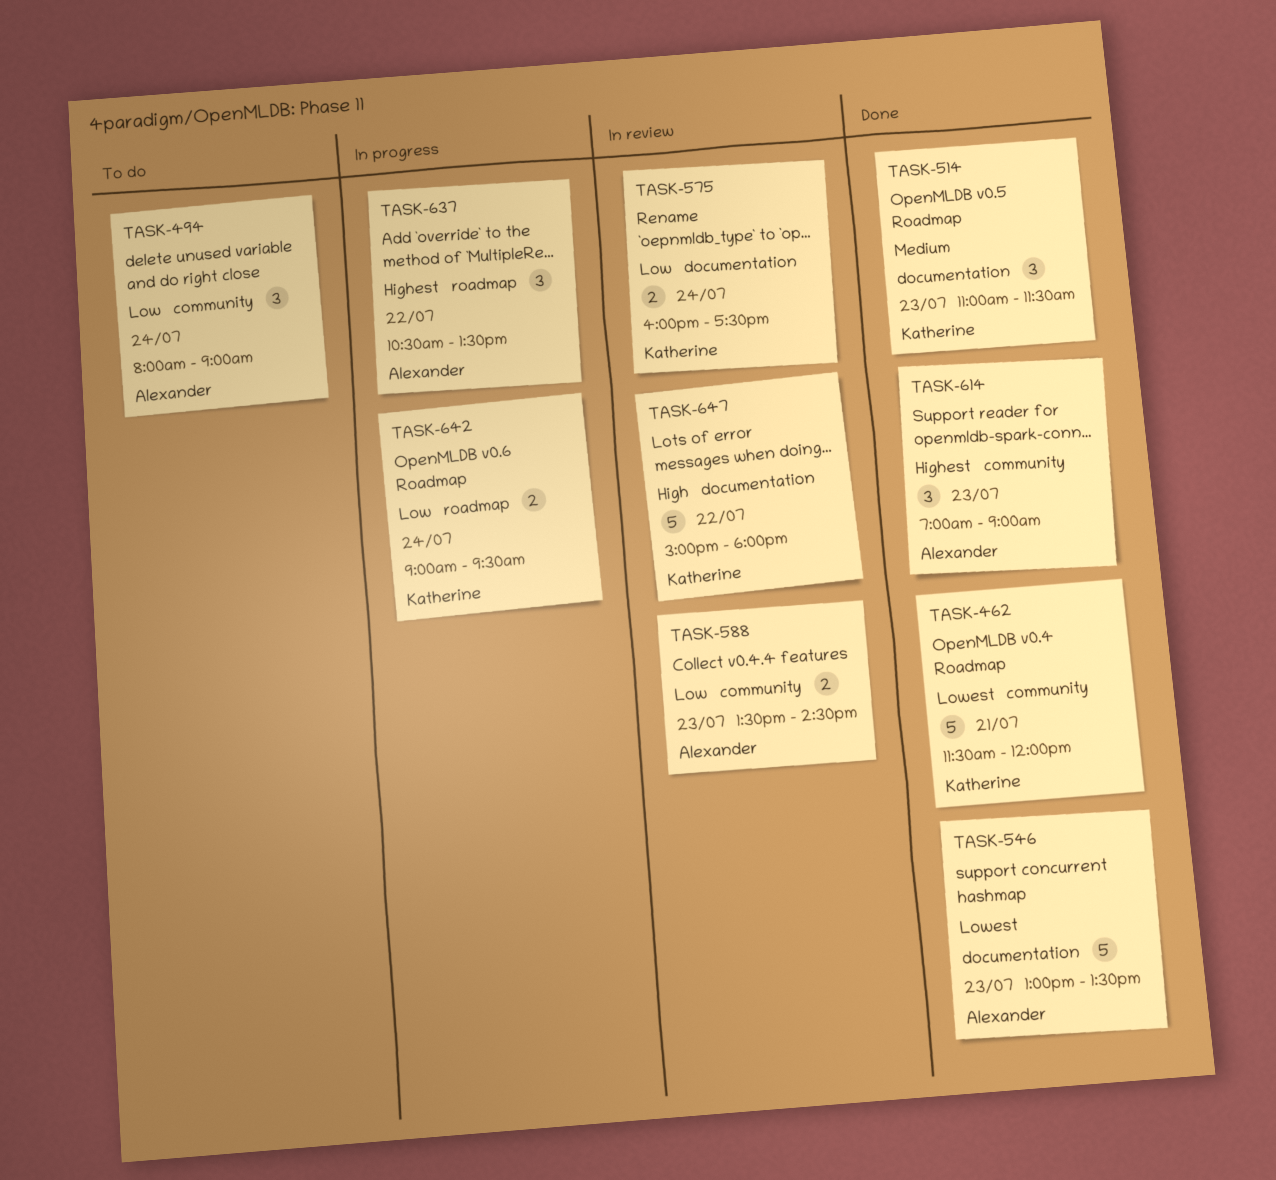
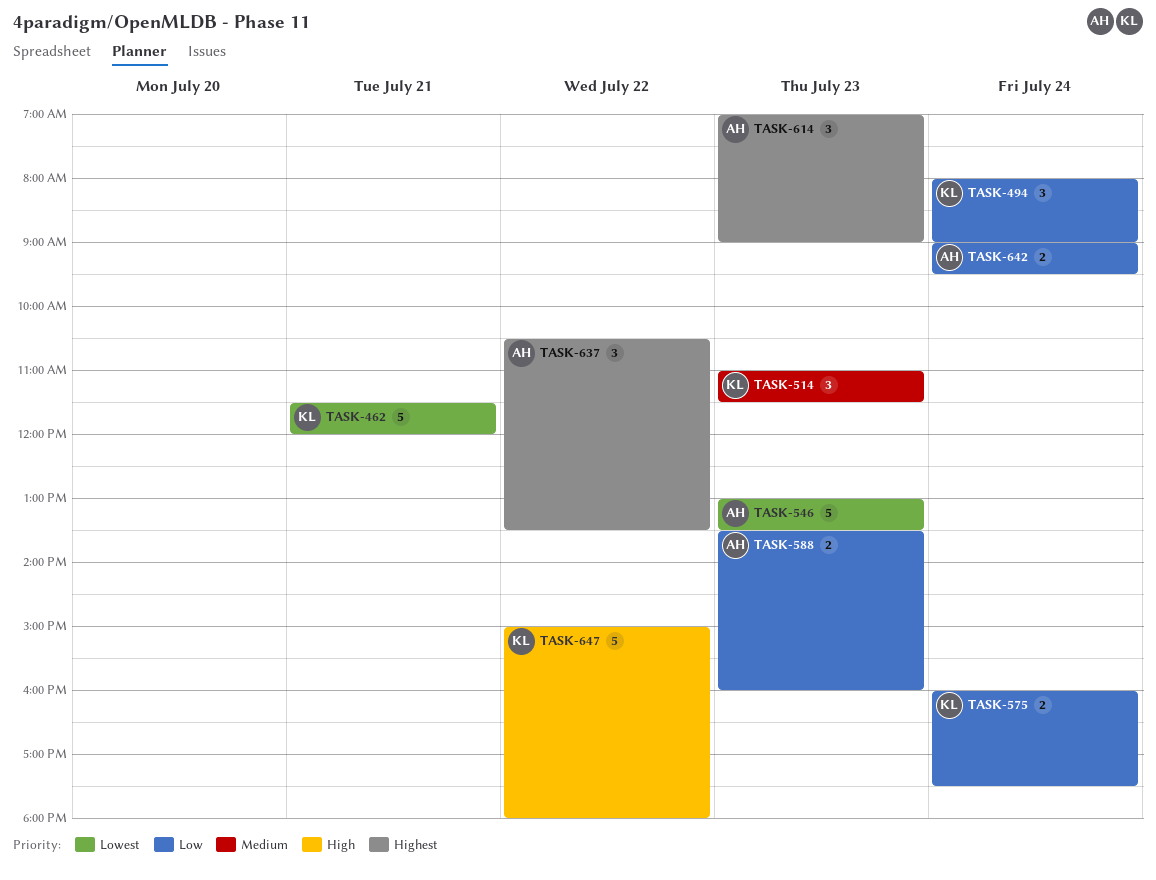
TASK-494, owner: Alexander -> Katherine
TASK-588, ends: 14:30 -> 16:00
TASK-642, owner: Katherine -> Alexander

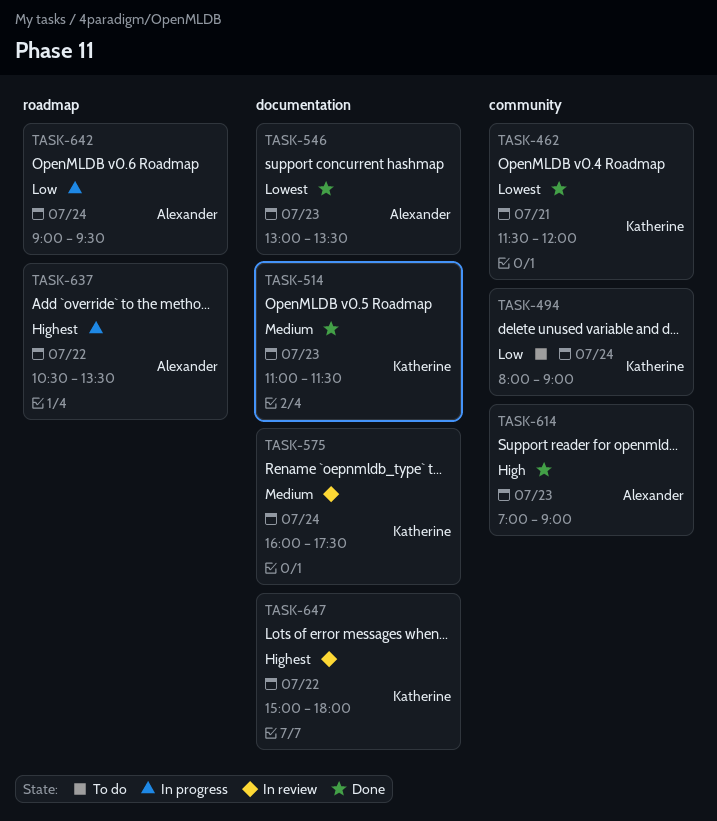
TASK-575, priority: Low -> Medium
TASK-588: present -> none
TASK-614, priority: Highest -> High
TASK-647, priority: High -> Highest

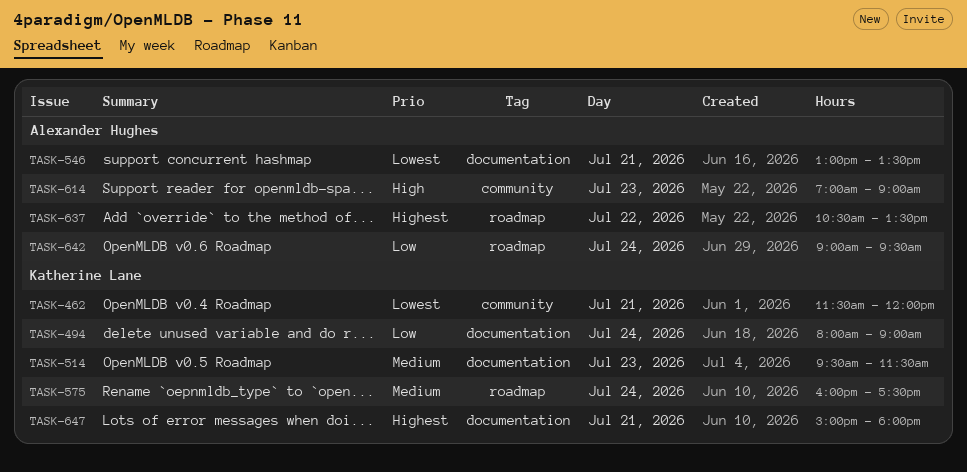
TASK-494, label: community -> documentation
TASK-514, begins: 11:00 -> 09:30
TASK-546, day: Jul 23 -> Jul 21
TASK-575, label: documentation -> roadmap
TASK-647, day: Jul 22 -> Jul 21

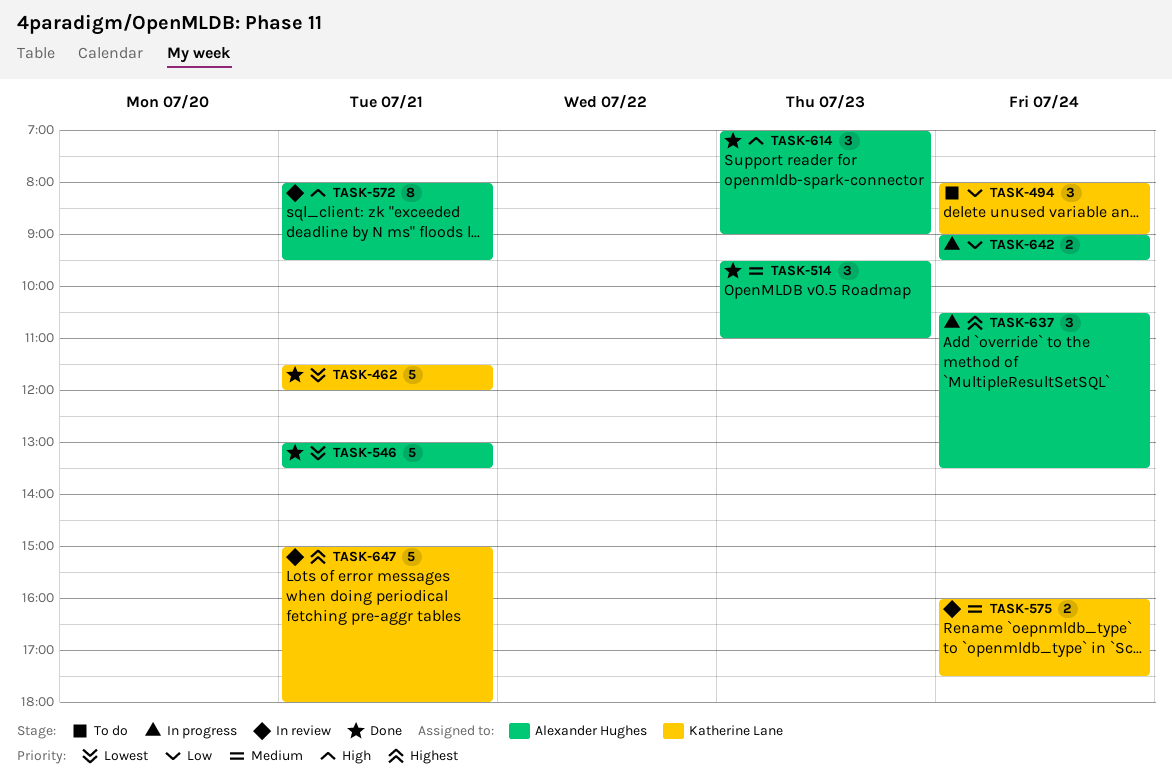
TASK-514, owner: Katherine Lane -> Alexander Hughes
TASK-514, ends: 11:30 -> 11:00
TASK-572: none -> present
TASK-637, day: Jul 22 -> Jul 24

